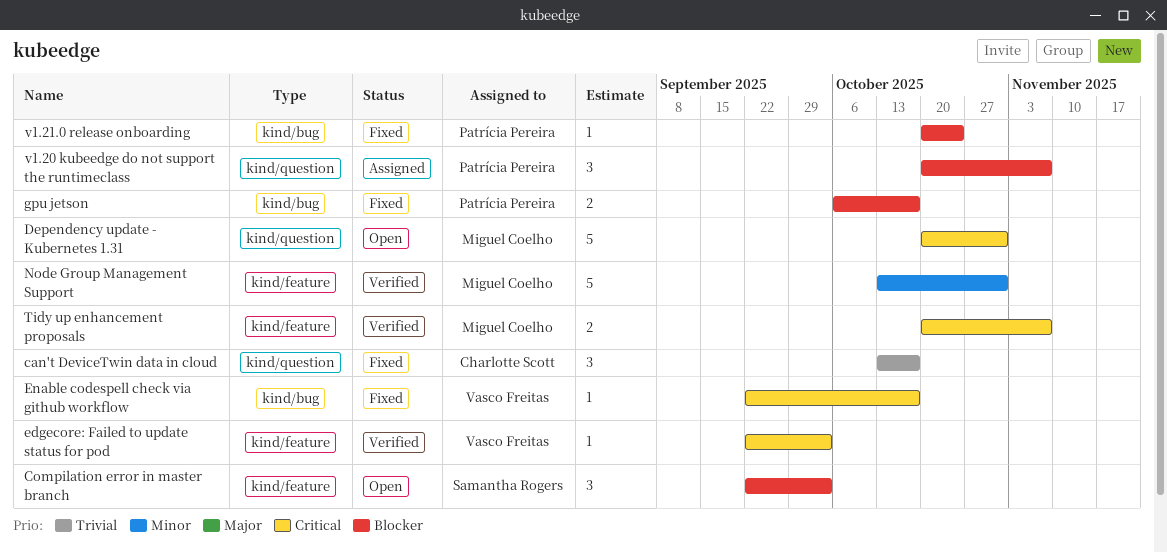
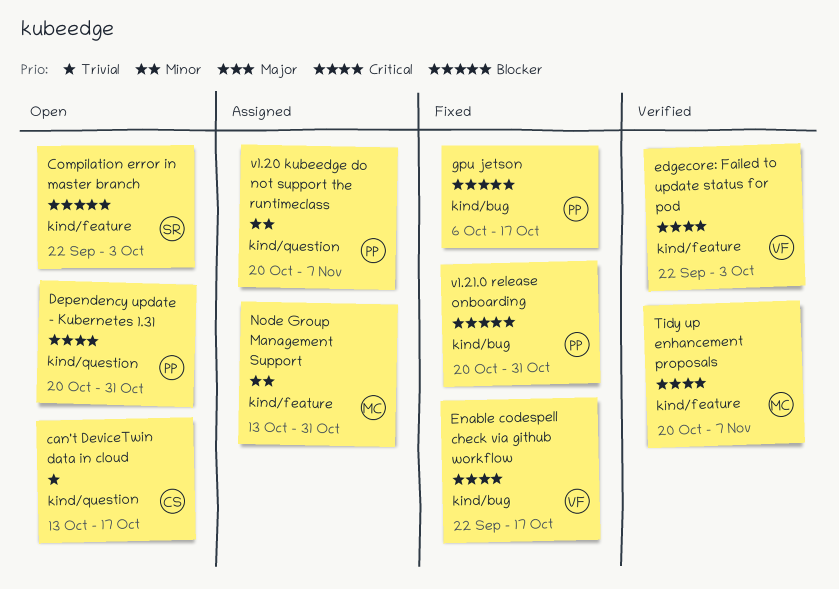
can't DeviceTwin data in cloud, status: Fixed -> Open
Dependency update - Kubernetes 1.31, owner: Miguel Coelho -> Patrícia Pereira
Node Group Management Support, status: Verified -> Assigned
v1.20 kubeedge do not support the runtimeclass, priority: Blocker -> Minor
v1.21.0 release onboarding, due: Oct 24 -> Oct 31

